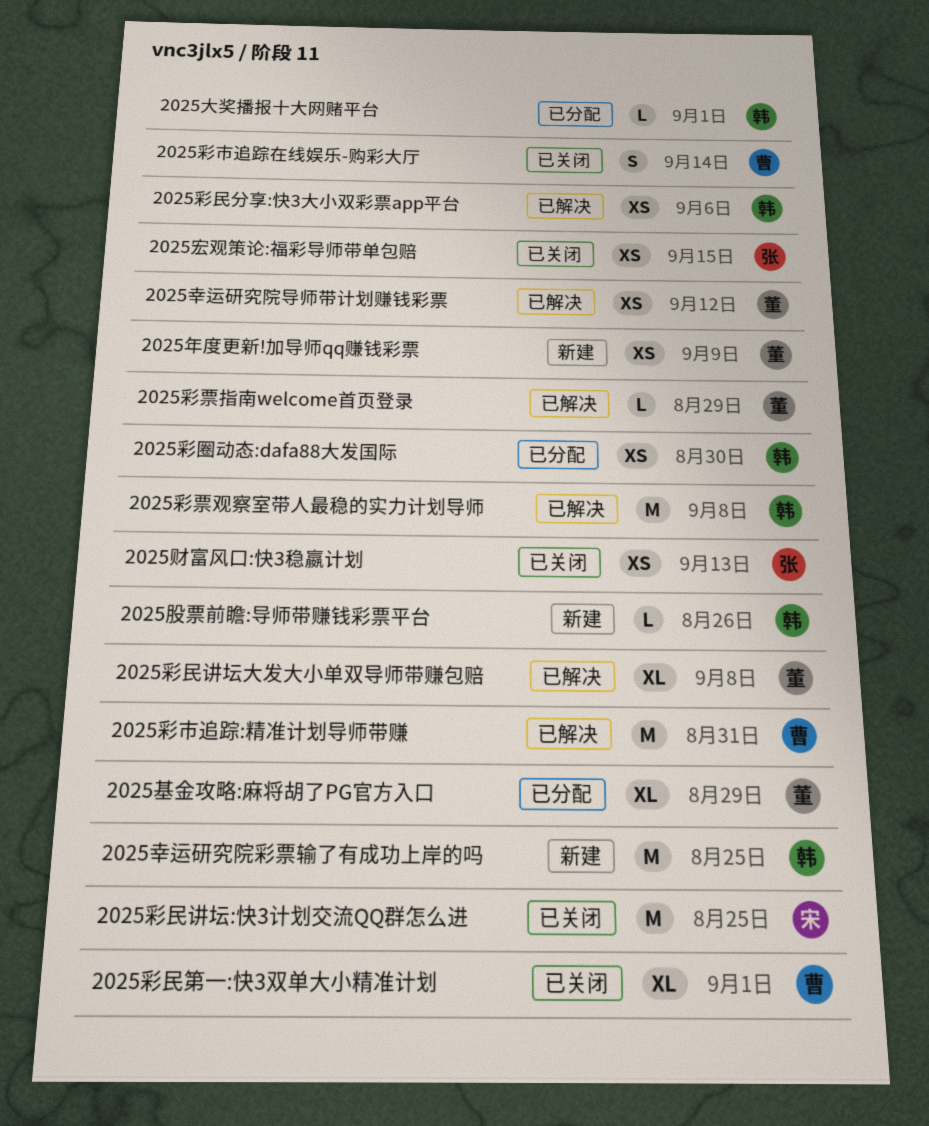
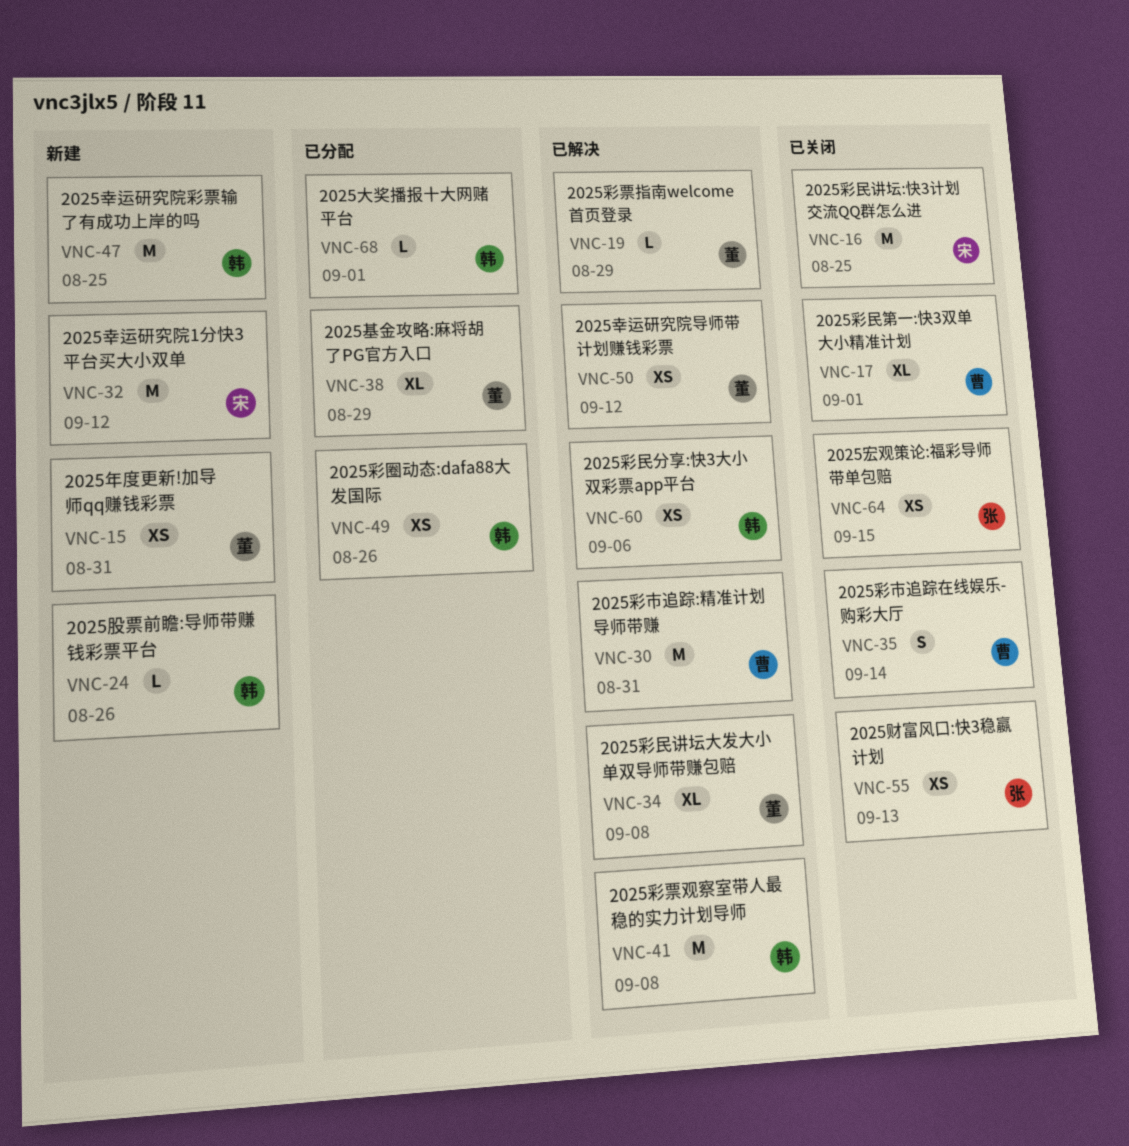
2025年度更新!加导师qq赚钱彩票, due: Sep 9 -> Aug 31
2025幸运研究院1分快3平台买大小双单: none -> present
2025彩圈动态:dafa88大发国际, due: Aug 30 -> Aug 26

